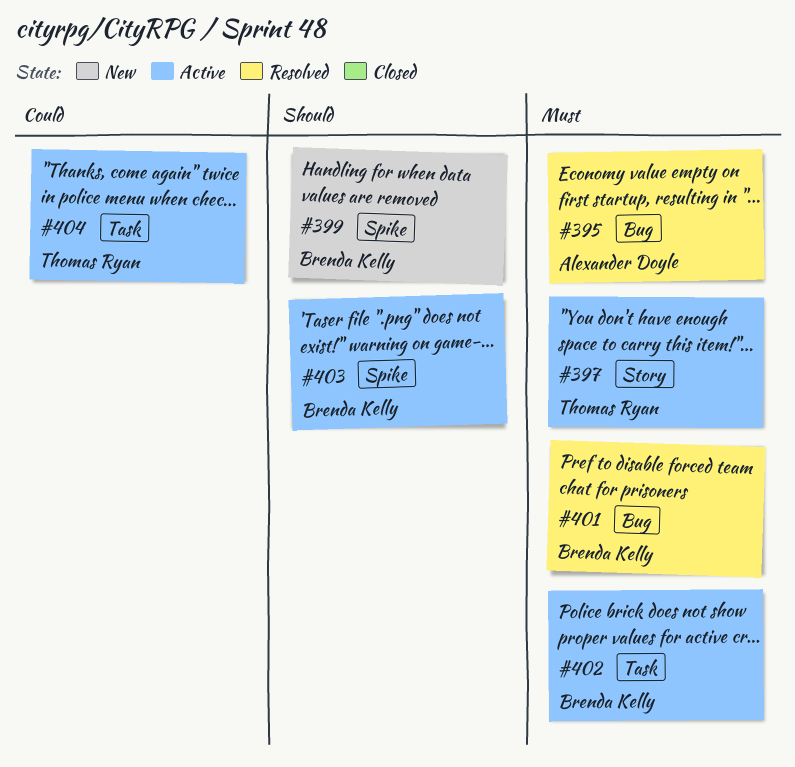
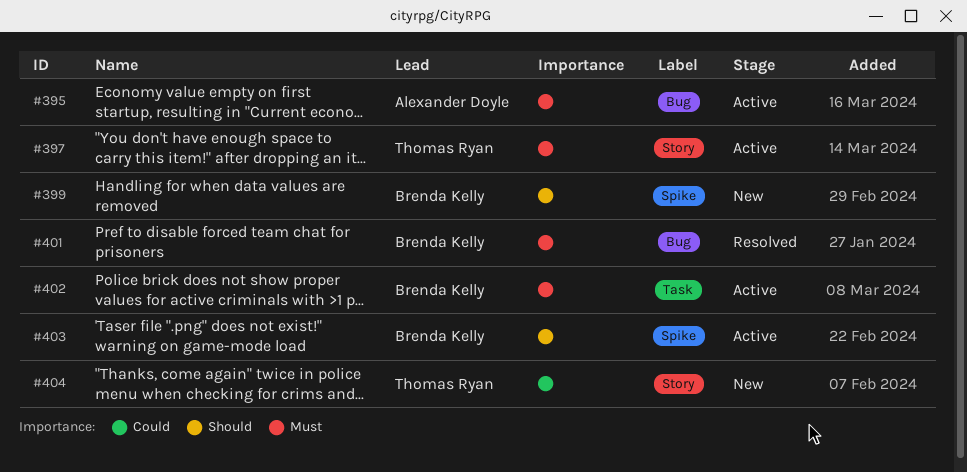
#395, status: Resolved -> Active
#404, status: Active -> New
#404, label: Task -> Story

